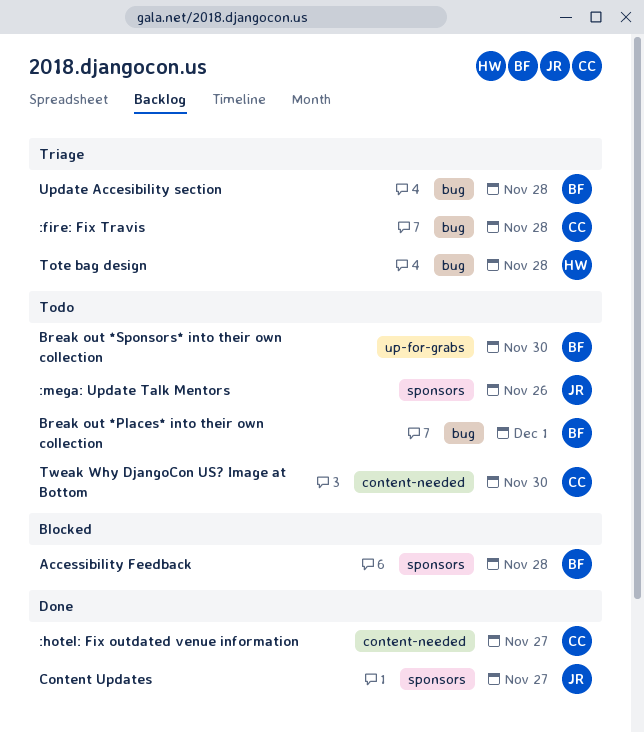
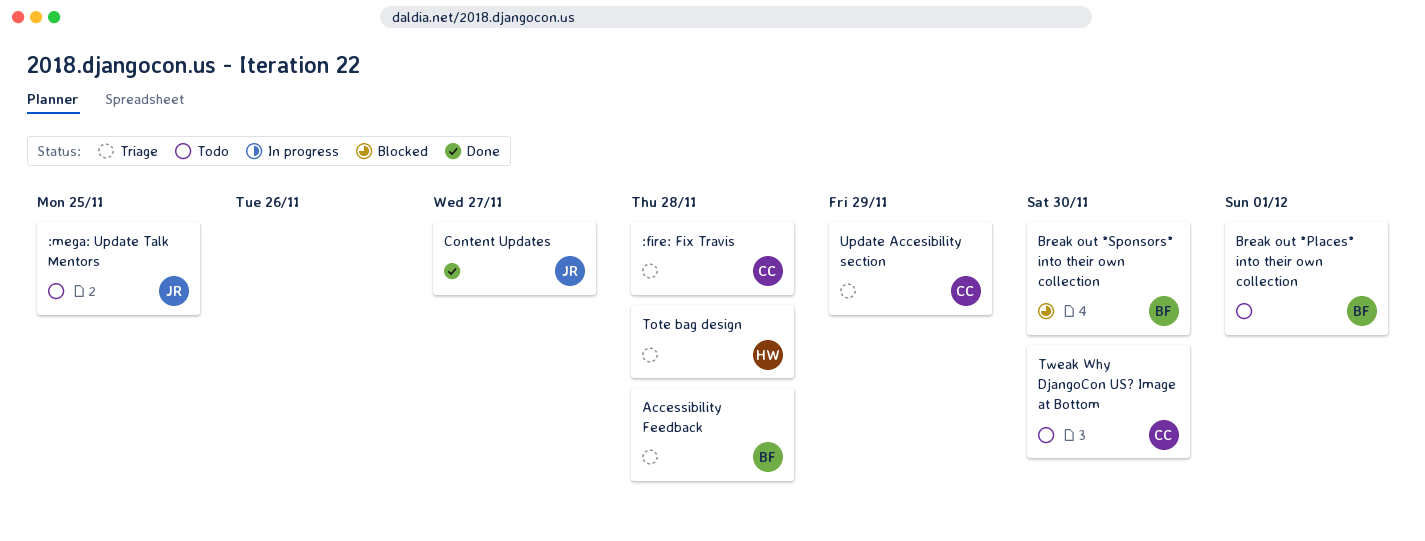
:hotel: Fix outdated venue information: present -> none
:mega: Update Talk Mentors, due: Nov 26 -> Nov 25
Accessibility Feedback, status: Blocked -> Triage
Break out *Sponsors* into their own collection, status: Todo -> Blocked
Update Accesibility section, owner: BF -> CC
Update Accesibility section, due: Nov 28 -> Nov 29

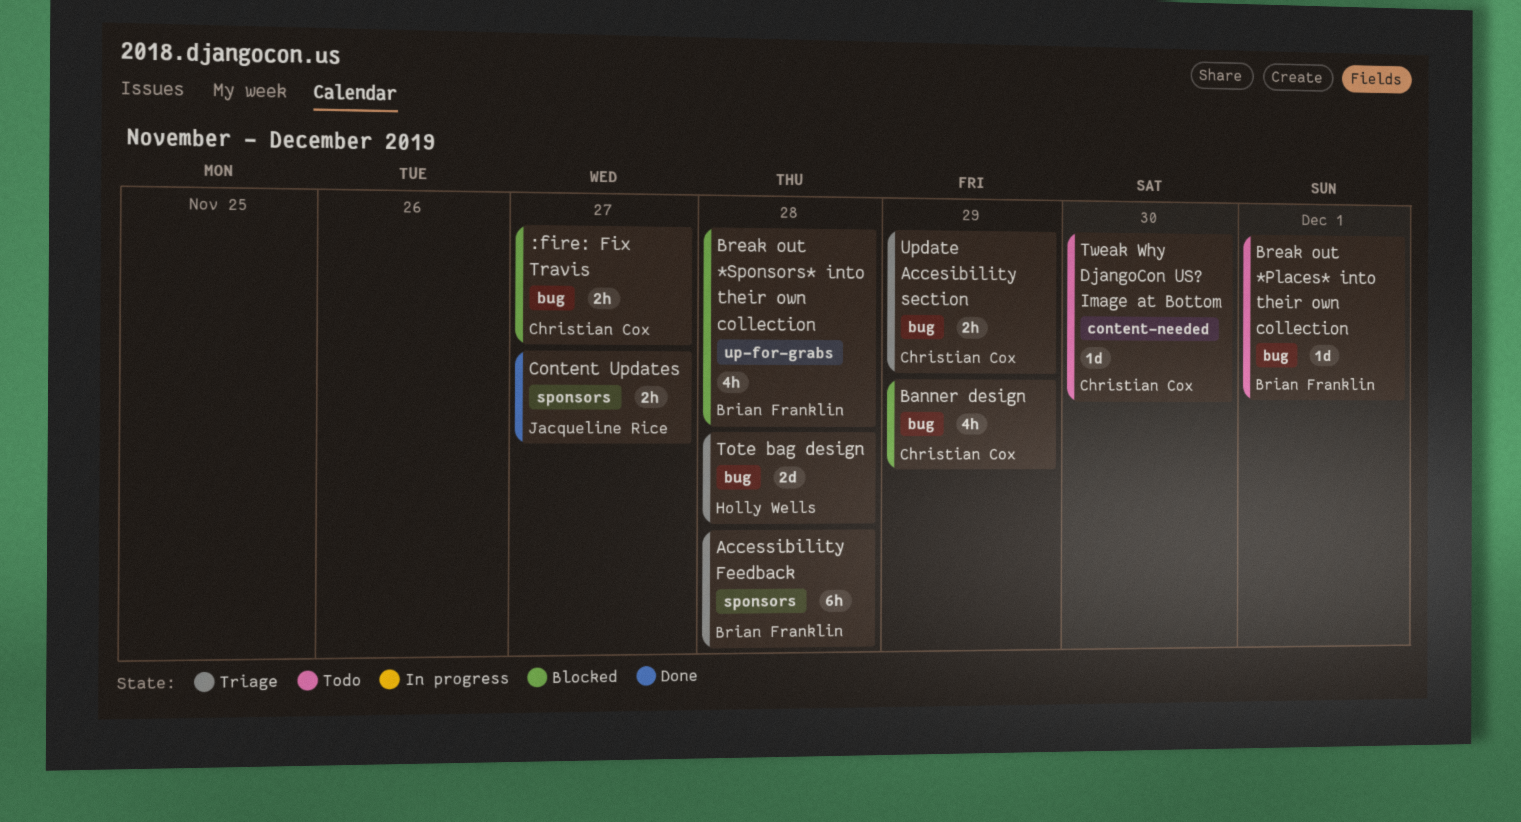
:fire: Fix Travis, status: Triage -> Blocked
:fire: Fix Travis, due: Nov 28 -> Nov 27
:mega: Update Talk Mentors: present -> none
Banner design: none -> present
Break out *Sponsors* into their own collection, due: Nov 30 -> Nov 28

